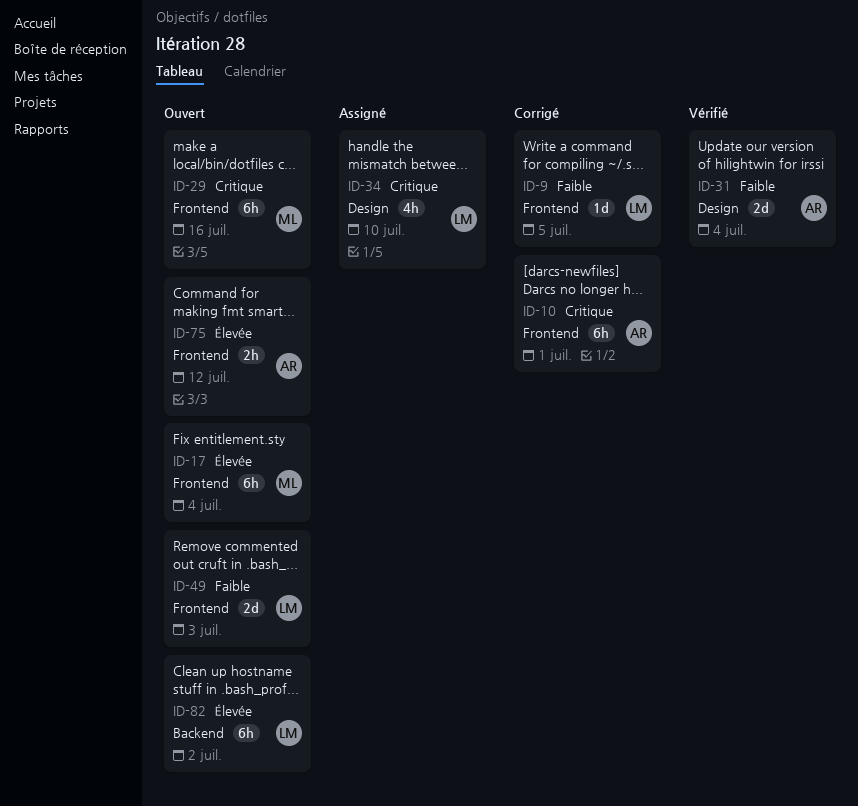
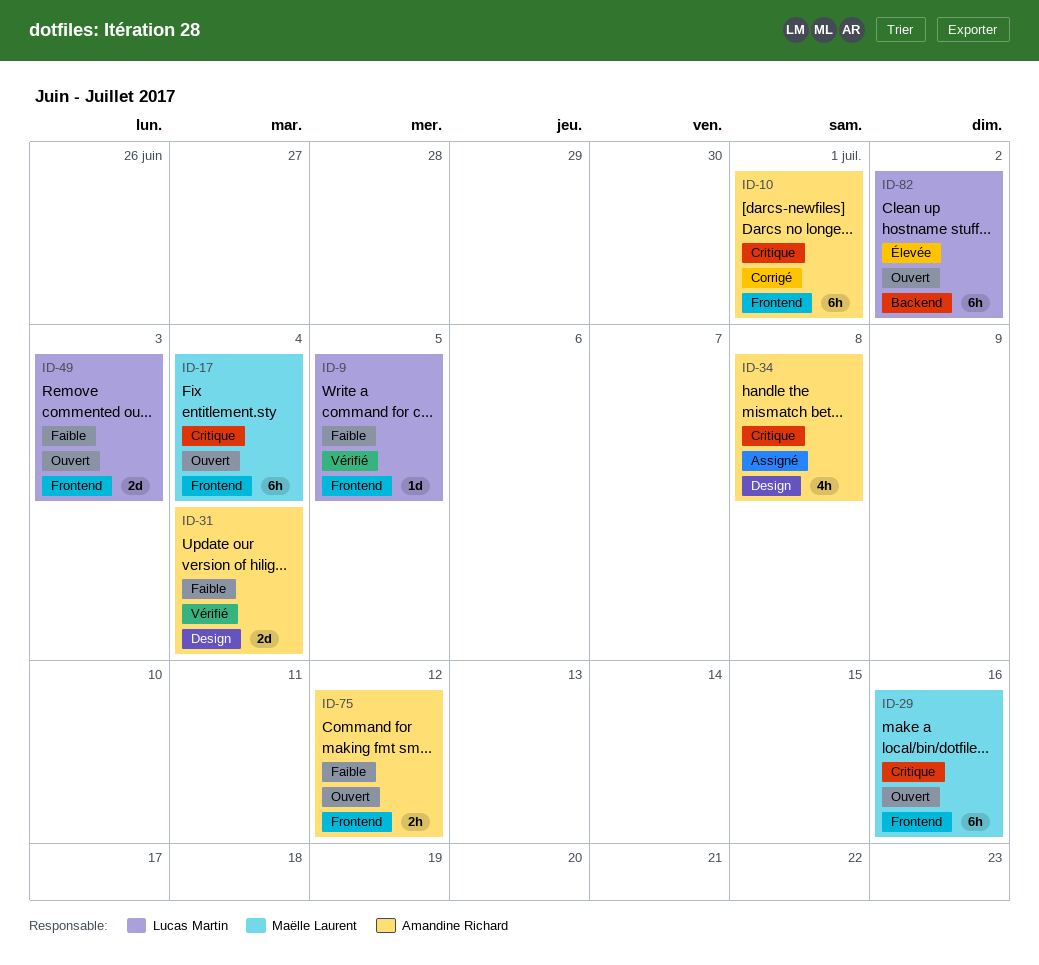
ID-9, status: Corrigé -> Vérifié
ID-17, priority: Élevée -> Critique
ID-34, owner: Lucas Martin -> Amandine Richard
ID-34, due: Jul 10 -> Jul 8
ID-75, priority: Élevée -> Faible

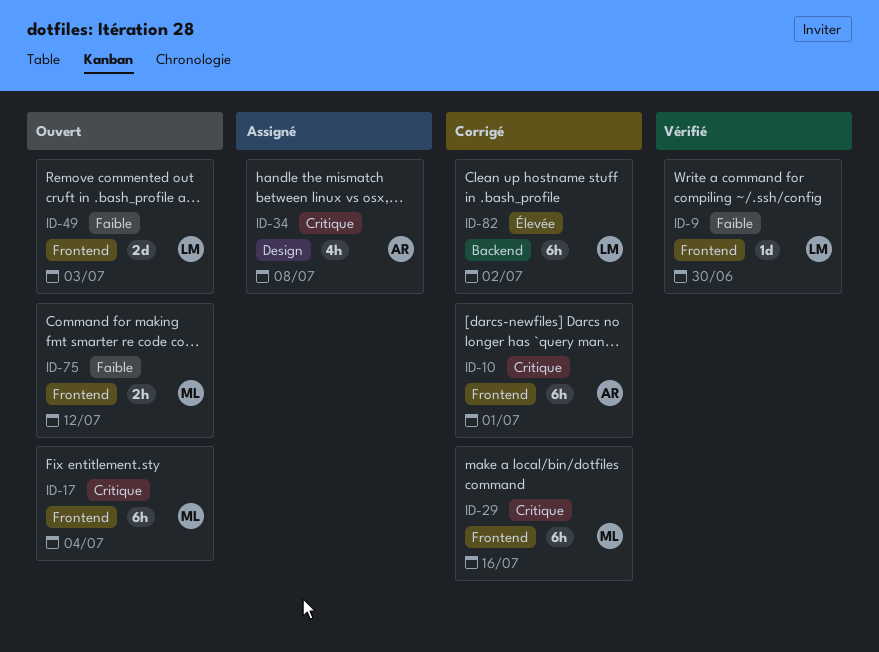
ID-9, due: Jul 5 -> Jun 30
ID-29, status: Ouvert -> Corrigé
ID-31: present -> none
ID-75, owner: Amandine Richard -> Maëlle Laurent
ID-82, status: Ouvert -> Corrigé

